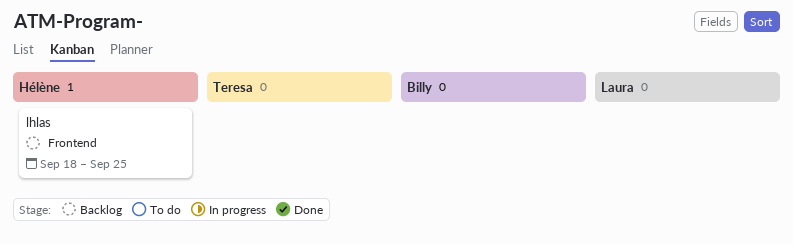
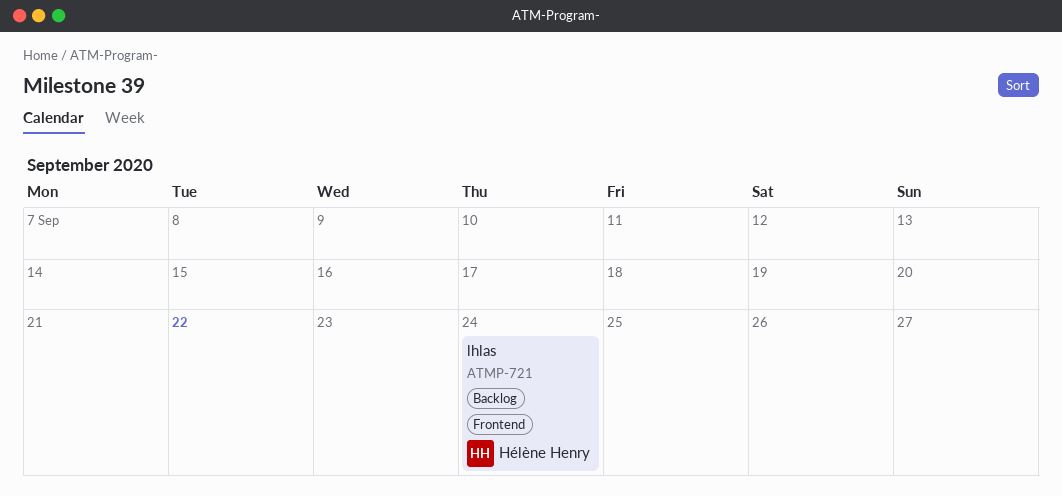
lhlas, due: Sep 25 -> Sep 24

